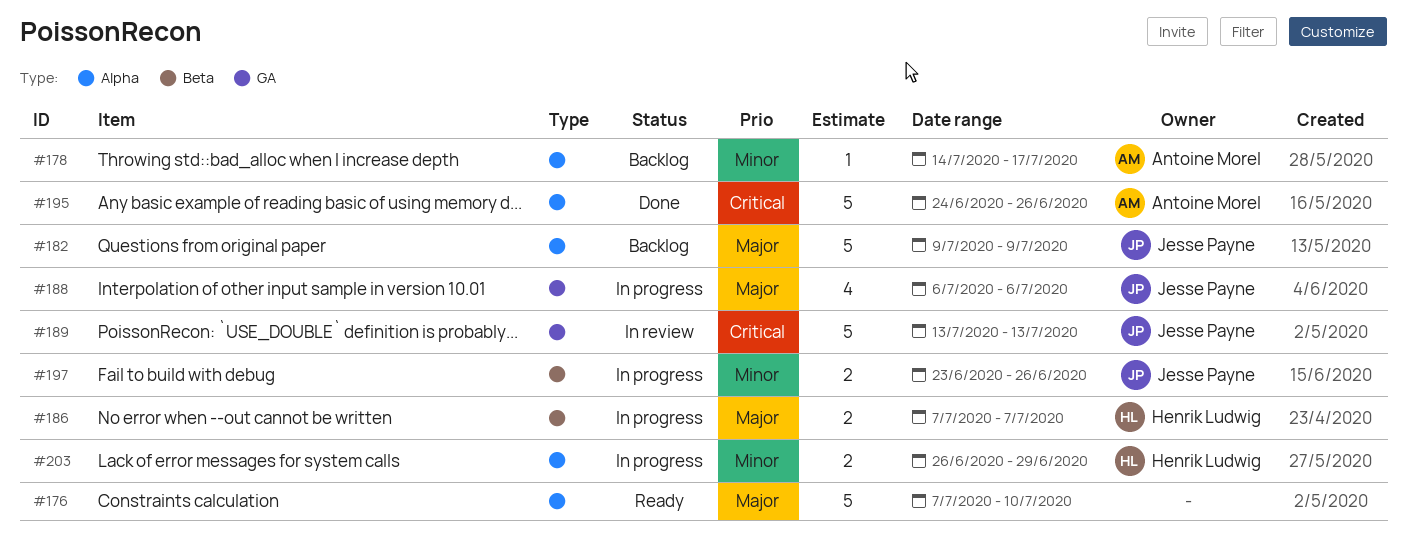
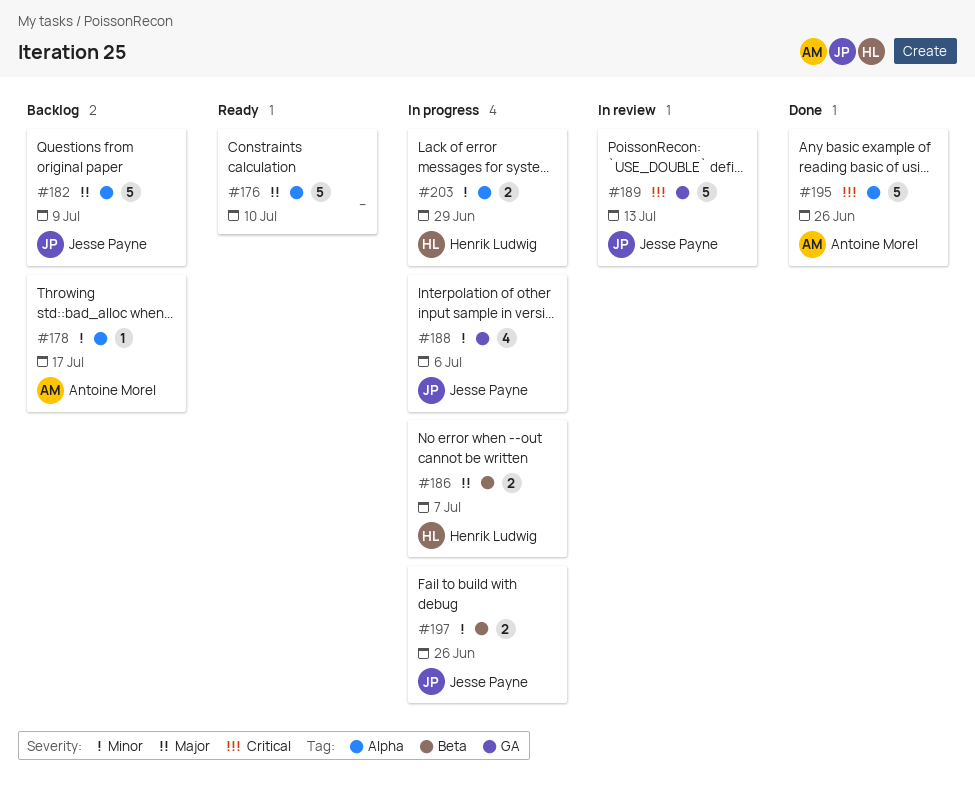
#188, priority: Major -> Minor

